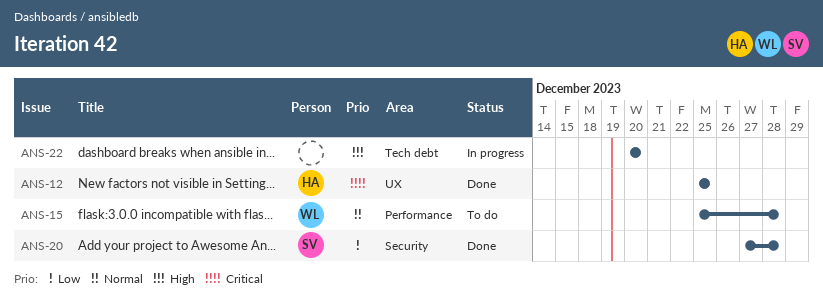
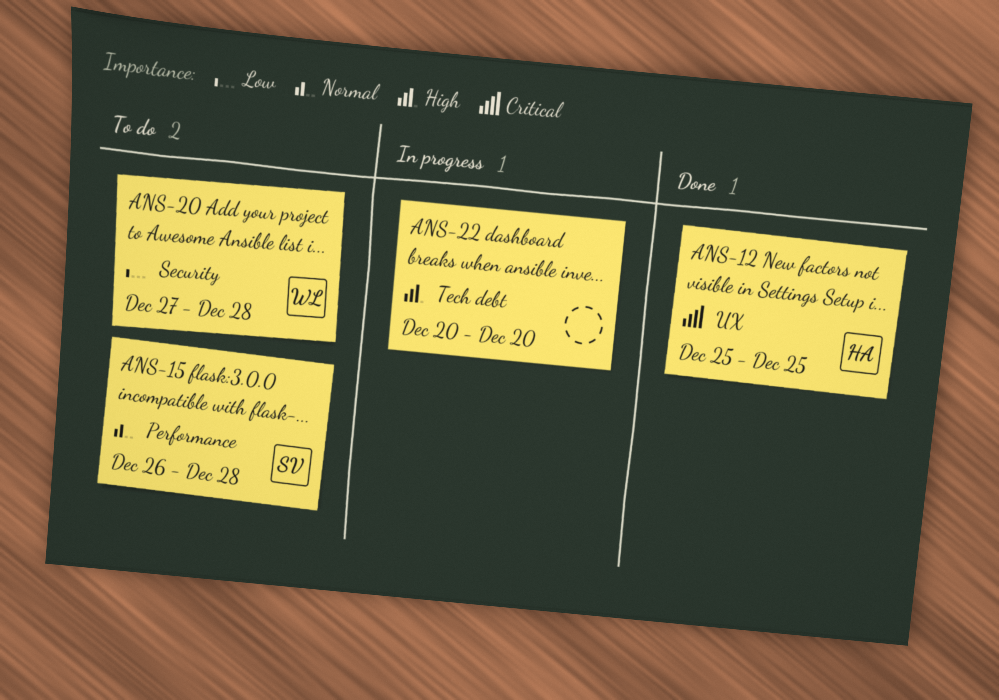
ANS-15, owner: WL -> SV
ANS-15, start: Dec 25 -> Dec 26
ANS-20, status: Done -> To do
ANS-20, owner: SV -> WL

